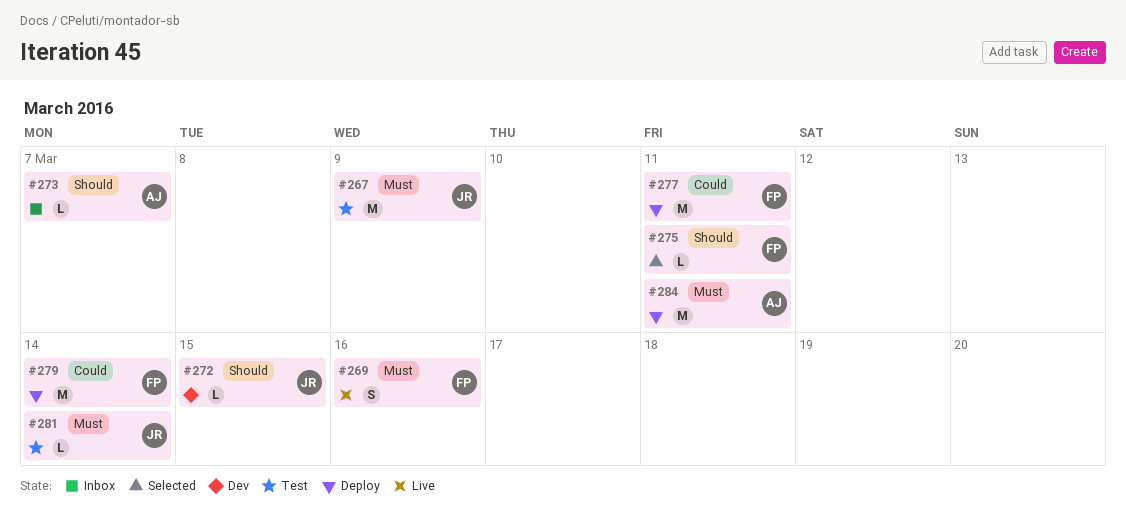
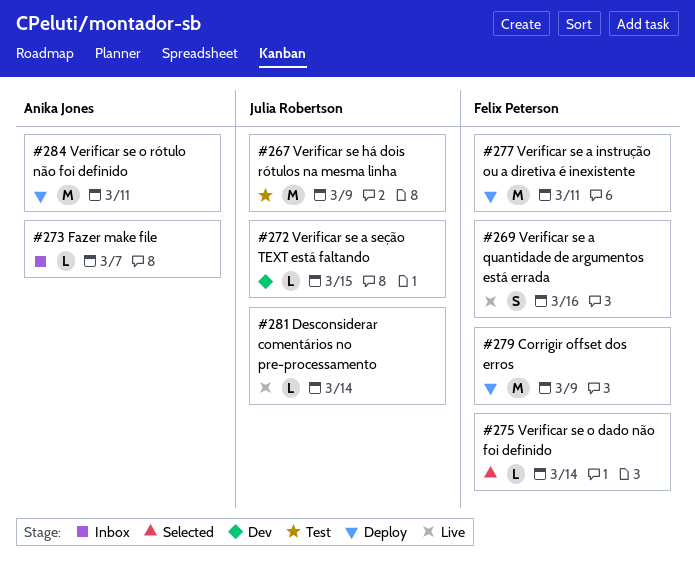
#275, due: Mar 11 -> Mar 14
#279, due: Mar 14 -> Mar 9
#281, status: Test -> Live

